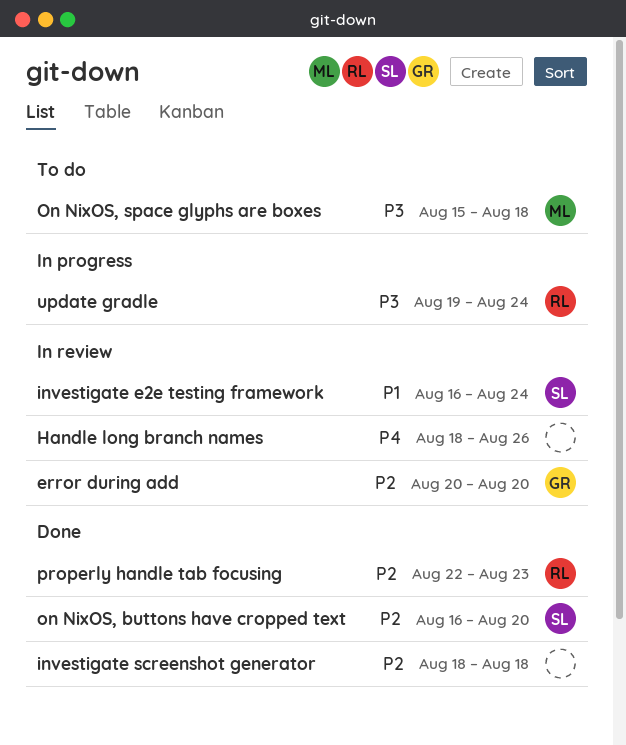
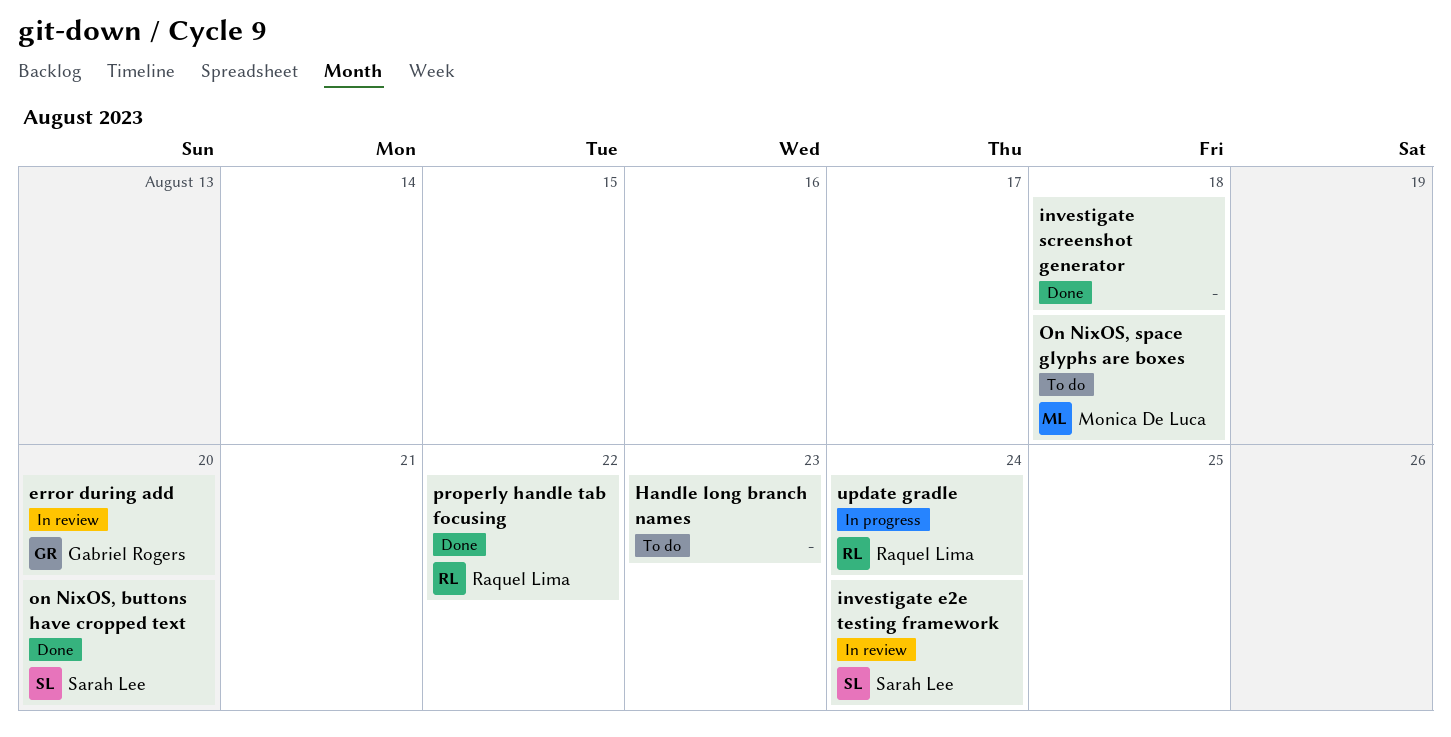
Handle long branch names, status: In review -> To do
Handle long branch names, due: Aug 26 -> Aug 23
properly handle tab focusing, due: Aug 23 -> Aug 22

